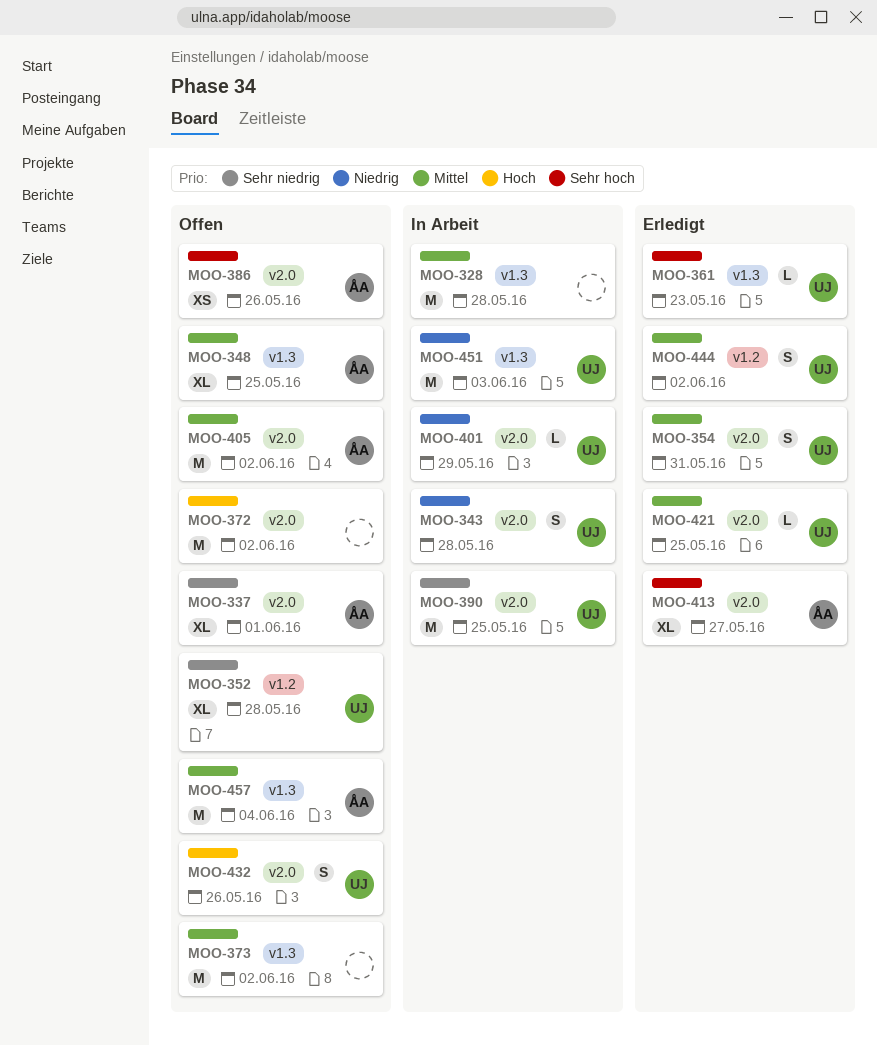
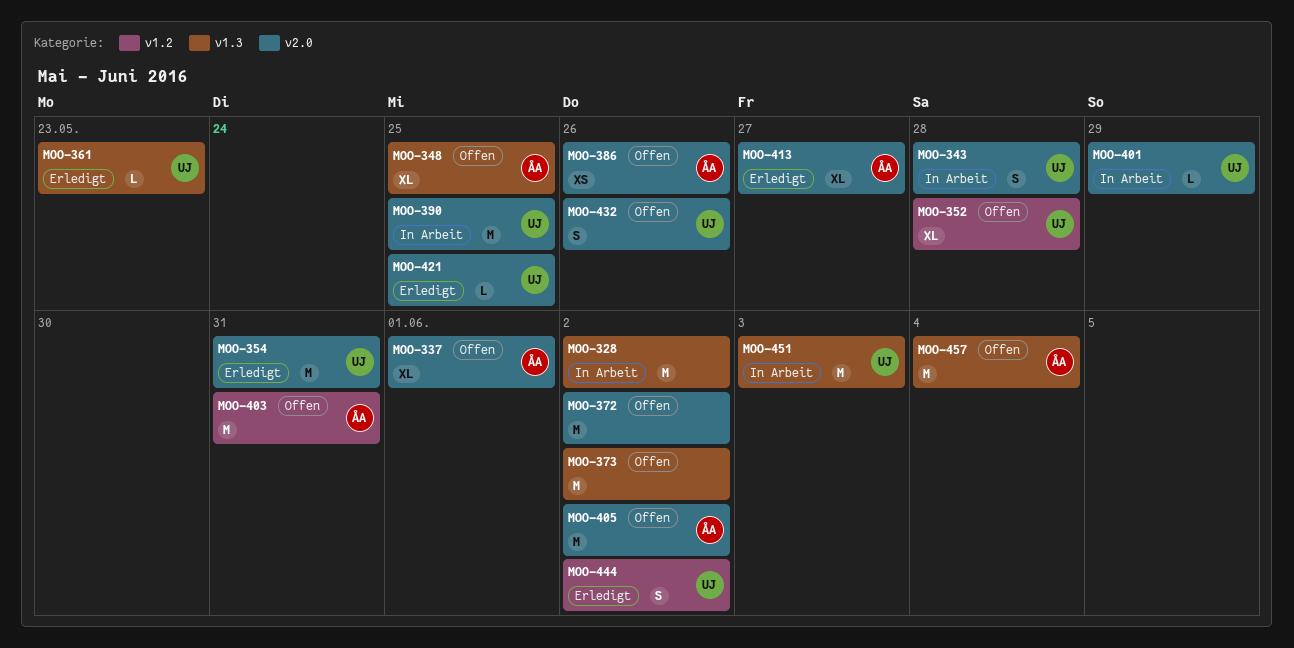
MOO-328, due: May 28 -> Jun 2
MOO-354, estimate: S -> M
MOO-403: none -> present

